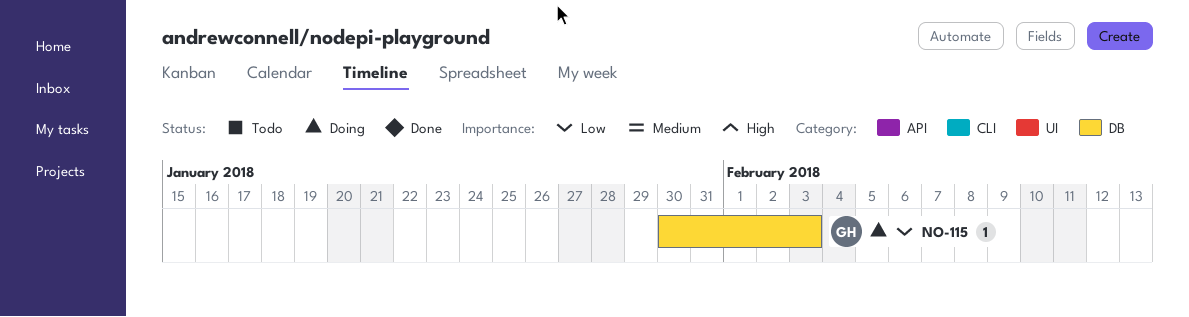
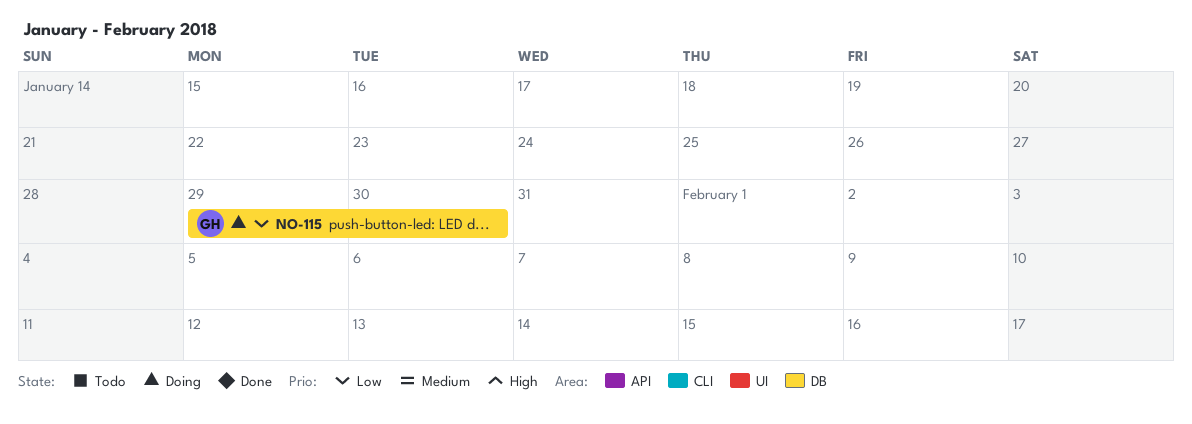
NO-115, start: Jan 30 -> Jan 29
NO-115, due: Feb 3 -> Jan 30

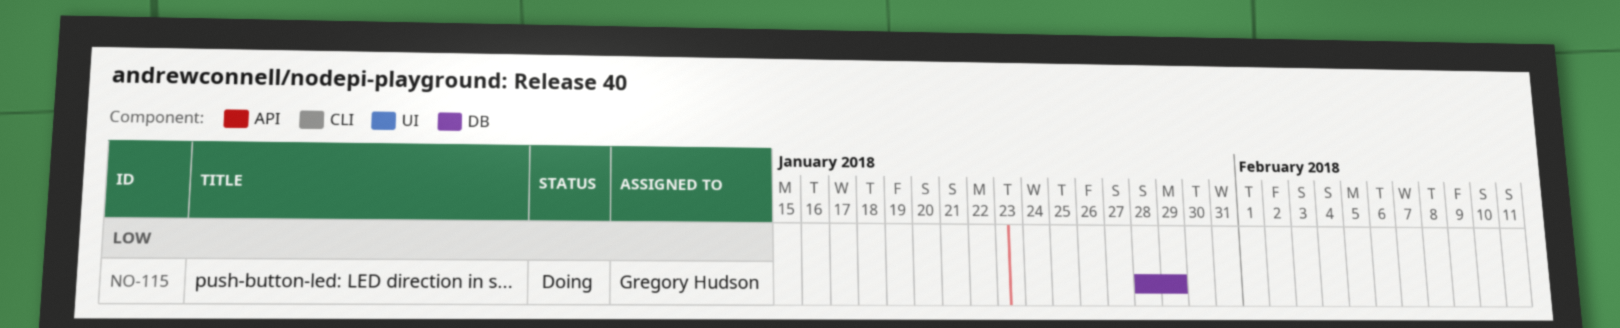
NO-115, start: Jan 29 -> Jan 28
NO-115, due: Jan 30 -> Jan 29

